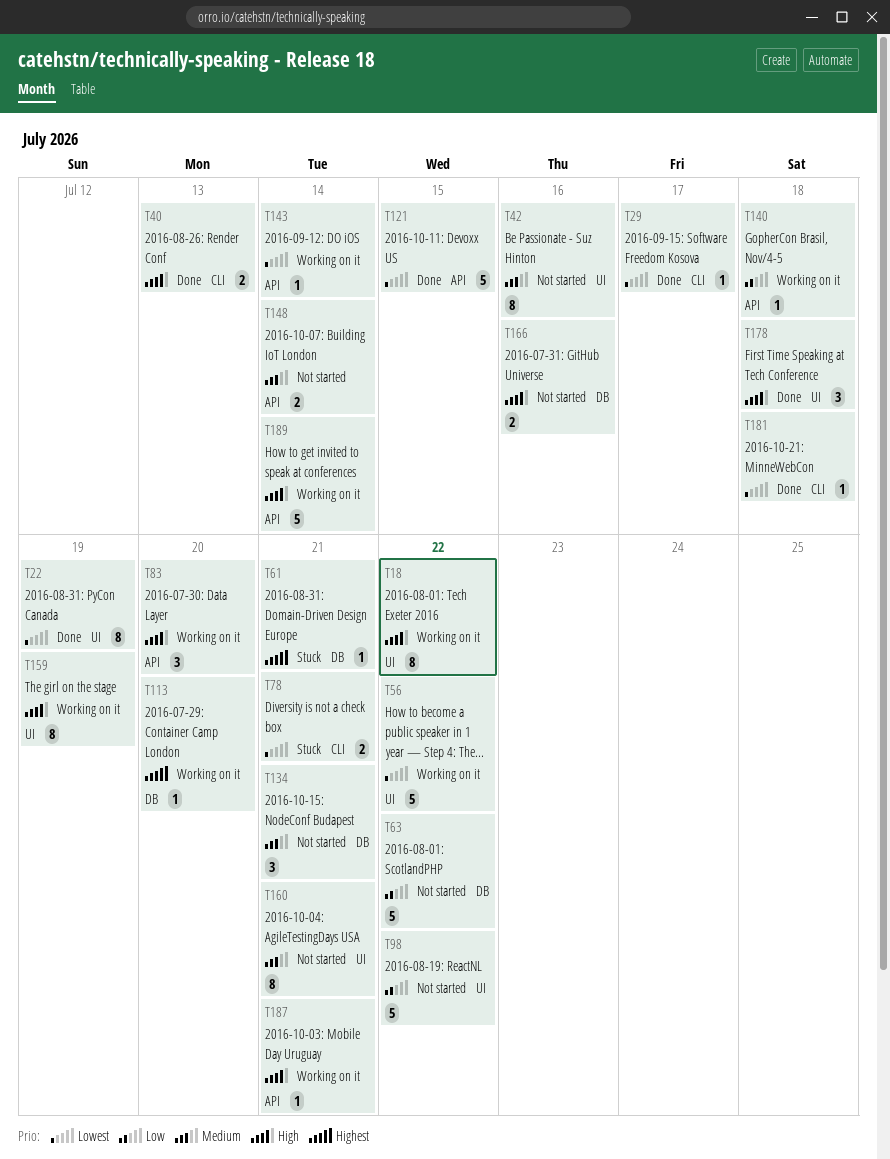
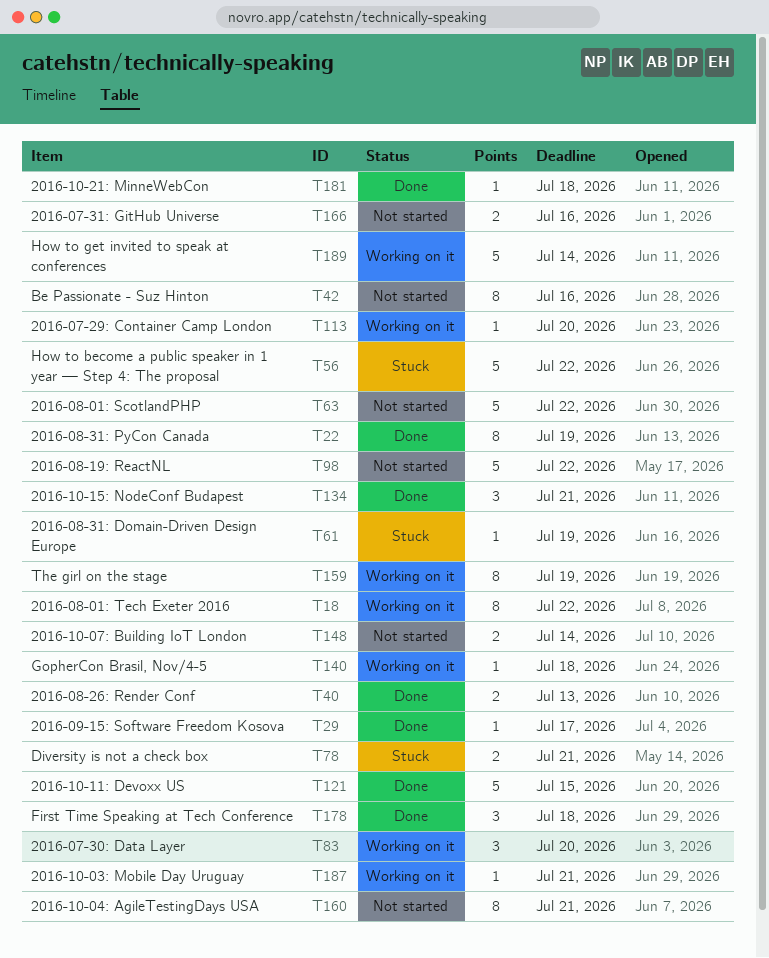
T56, status: Working on it -> Stuck
T61, due: Jul 21 -> Jul 19
T134, status: Not started -> Done
T143: present -> none

